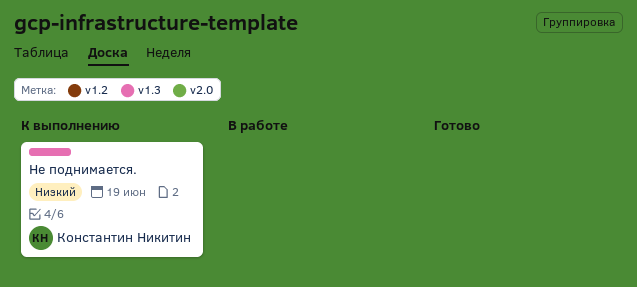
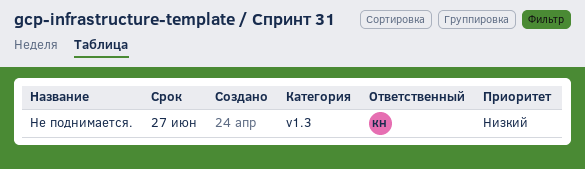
Не поднимается., due: Jun 19 -> Jun 27

